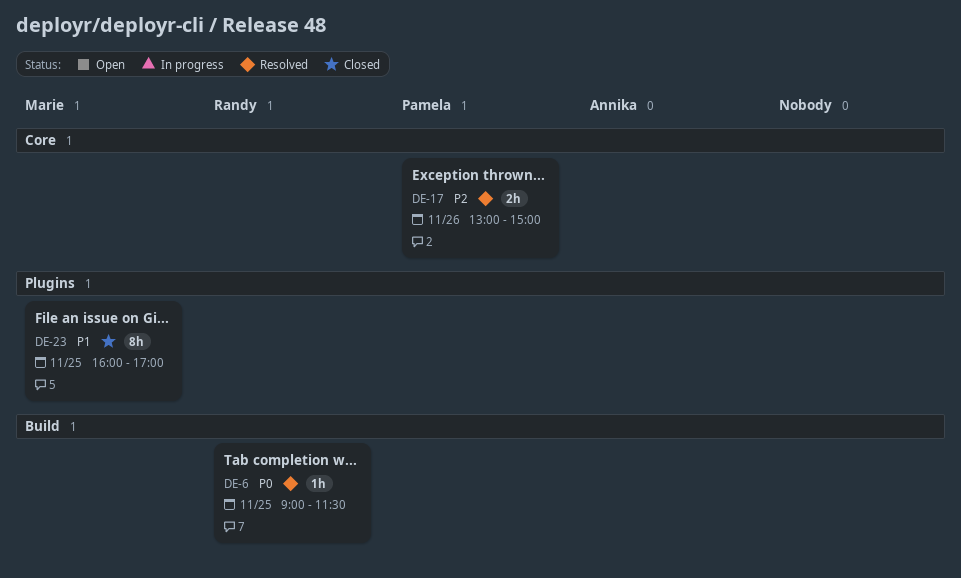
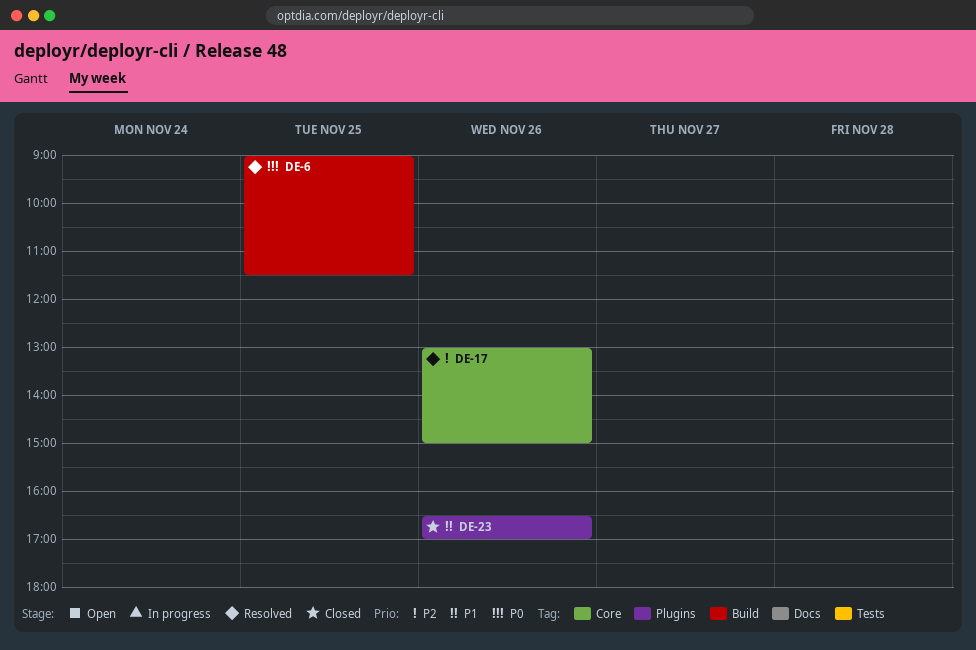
DE-23, day: Nov 25 -> Nov 26
DE-23, begins: 16:00 -> 16:30

